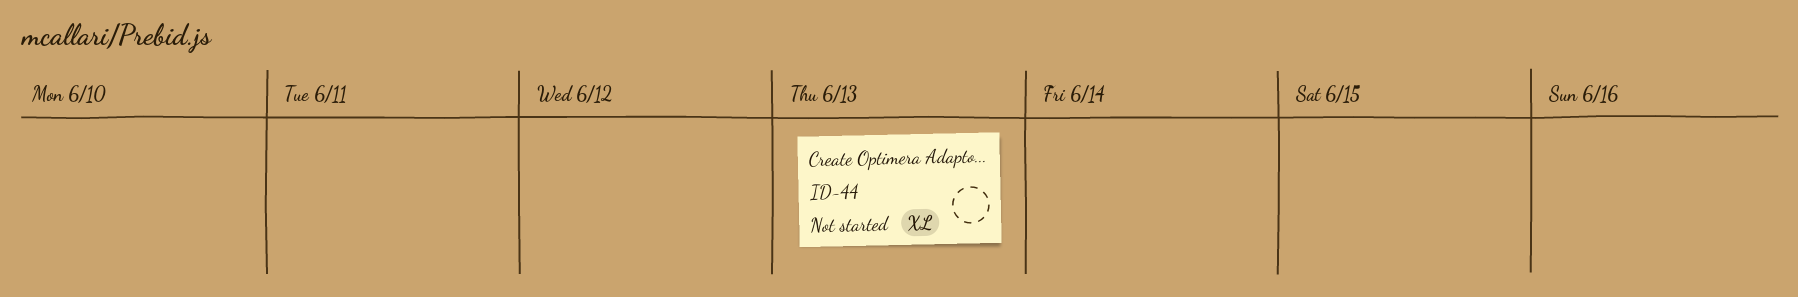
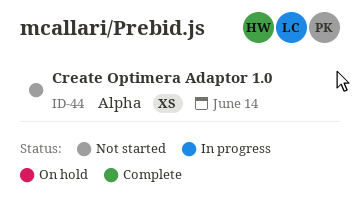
ID-44, estimate: XL -> XS
ID-44, due: Jun 13 -> Jun 14

